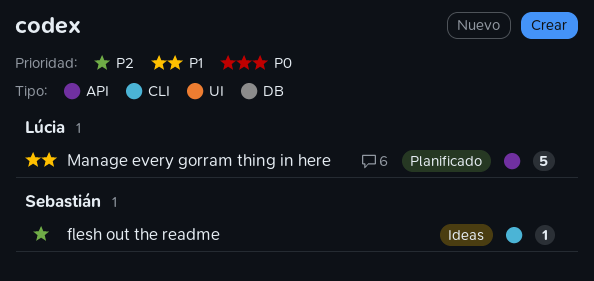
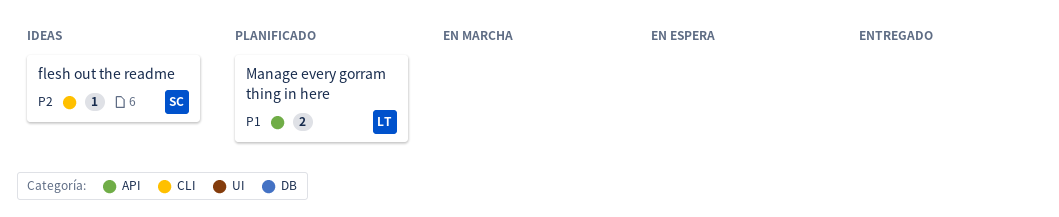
Manage every gorram thing in here, estimate: 5 -> 2

